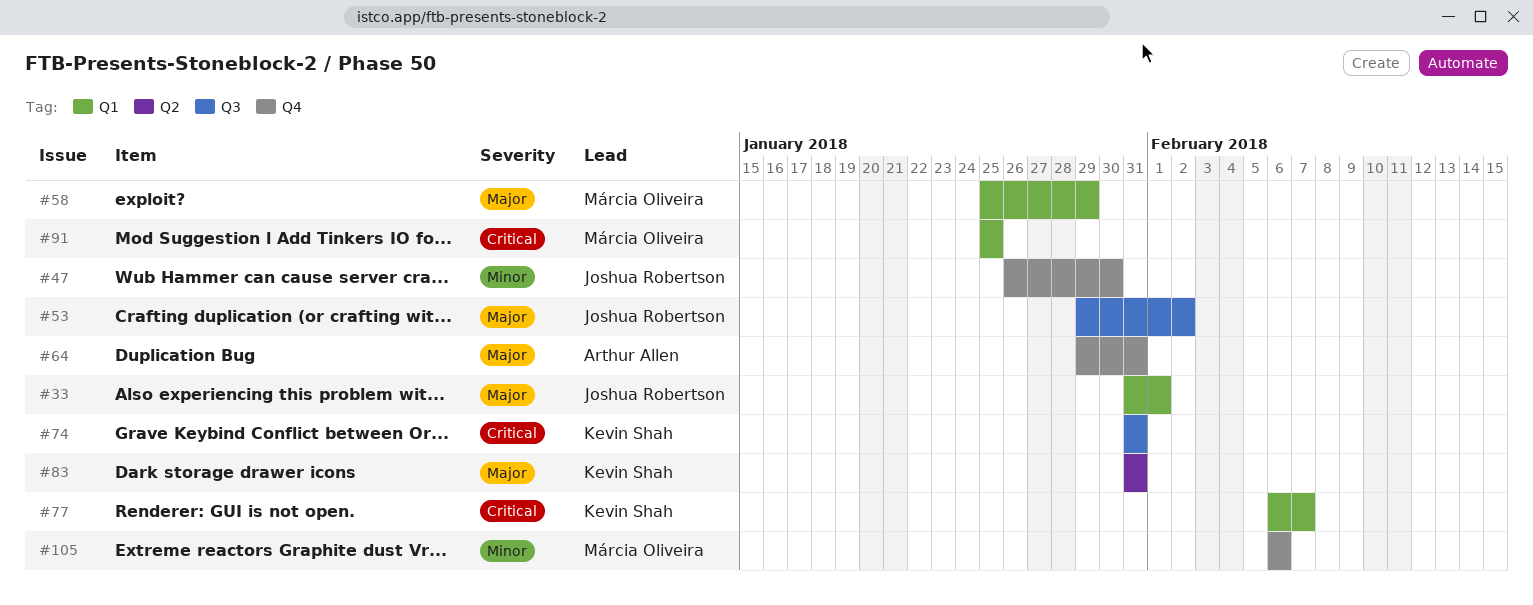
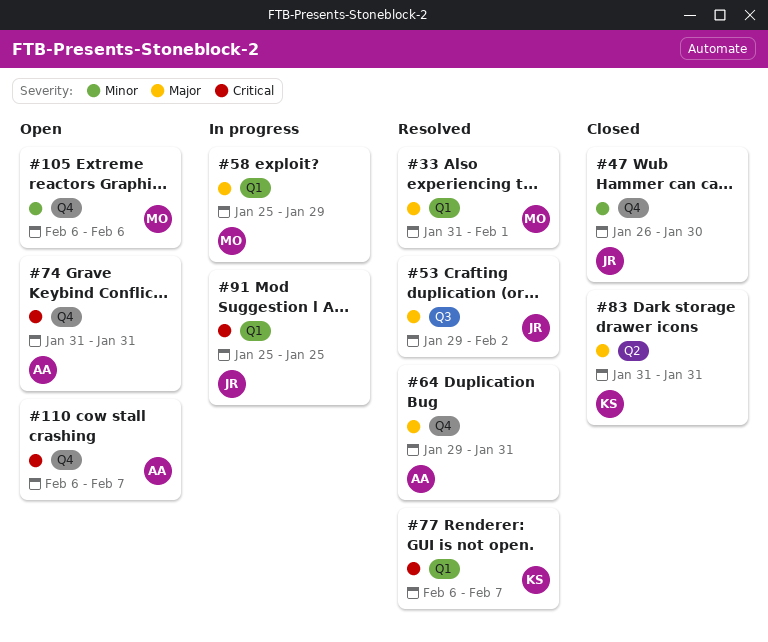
#33, owner: Joshua Robertson -> Márcia Oliveira
#74, owner: Kevin Shah -> Arthur Allen
#74, label: Q3 -> Q4
#91, owner: Márcia Oliveira -> Joshua Robertson
#110: none -> present

